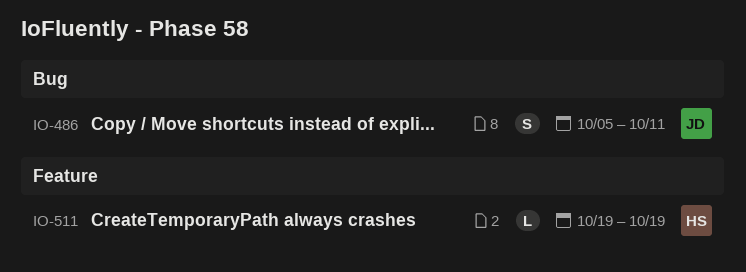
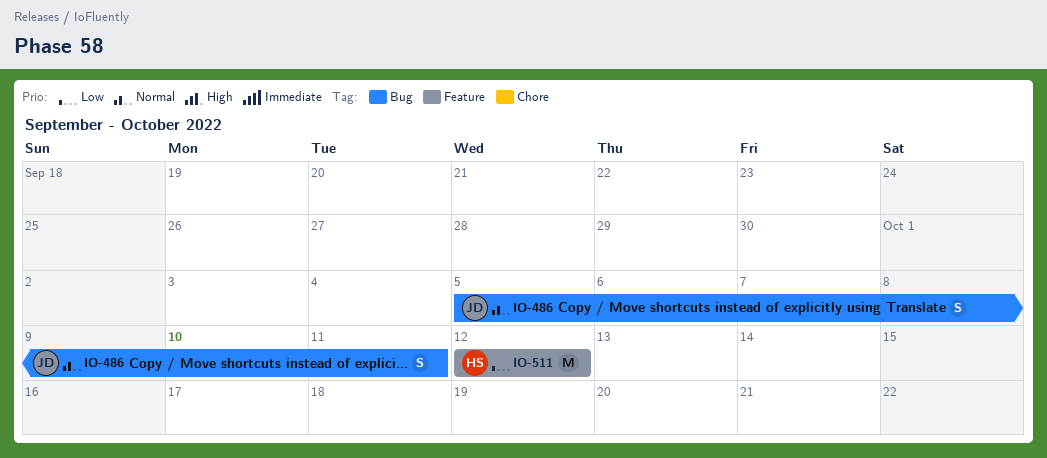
IO-511, estimate: L -> M
IO-511, start: Oct 19 -> Oct 12
IO-511, due: Oct 19 -> Oct 12

